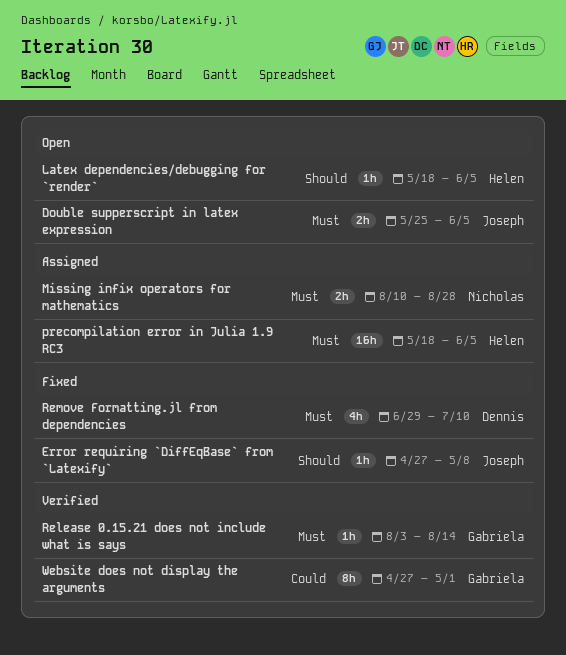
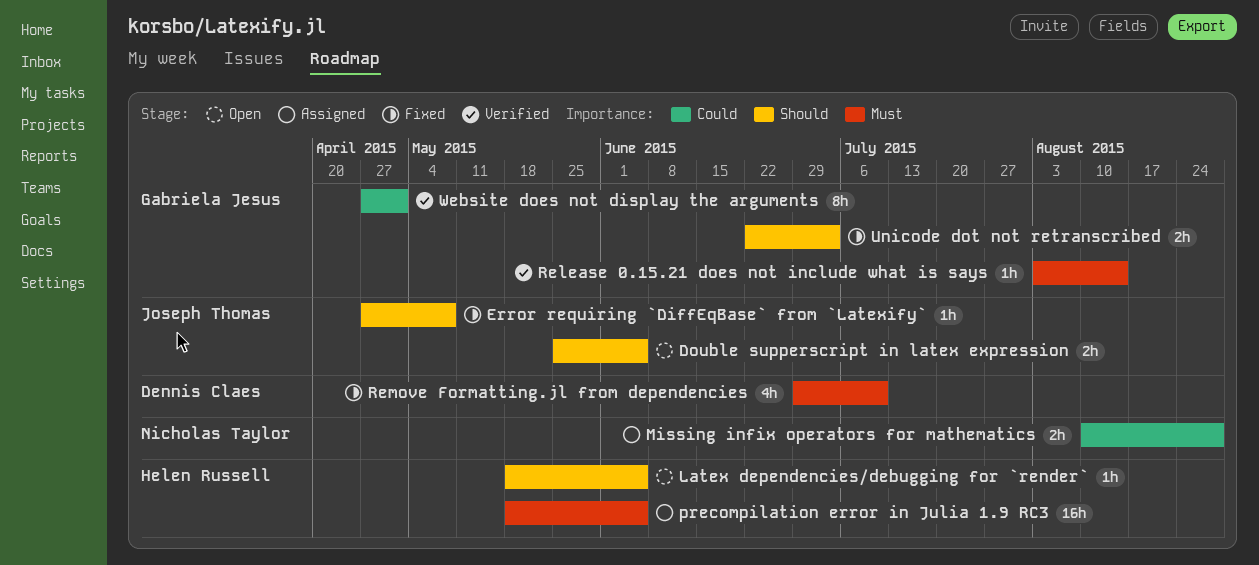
Double supperscript in latex expression, priority: Must -> Should
Missing infix operators for mathematics, priority: Must -> Could
Unicode dot not retranscribed: none -> present

